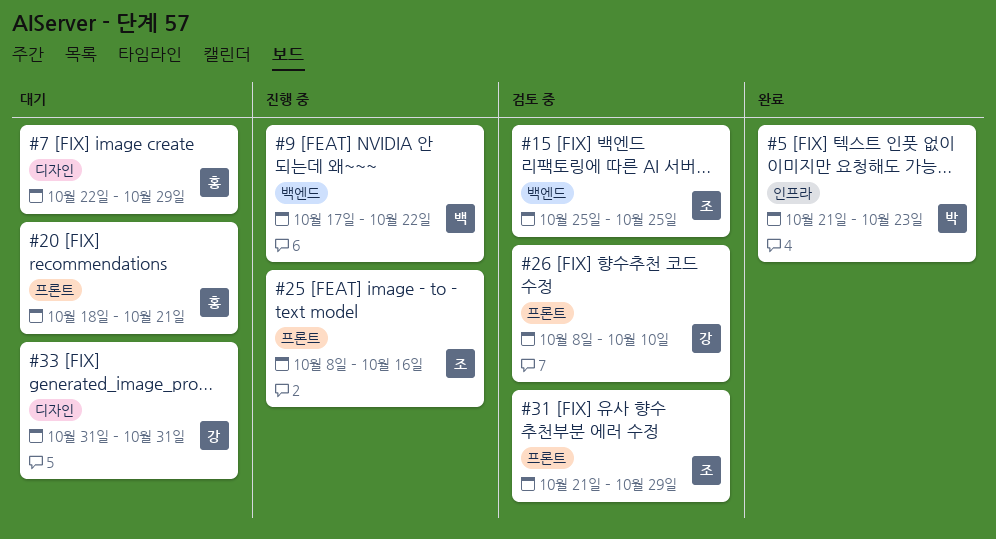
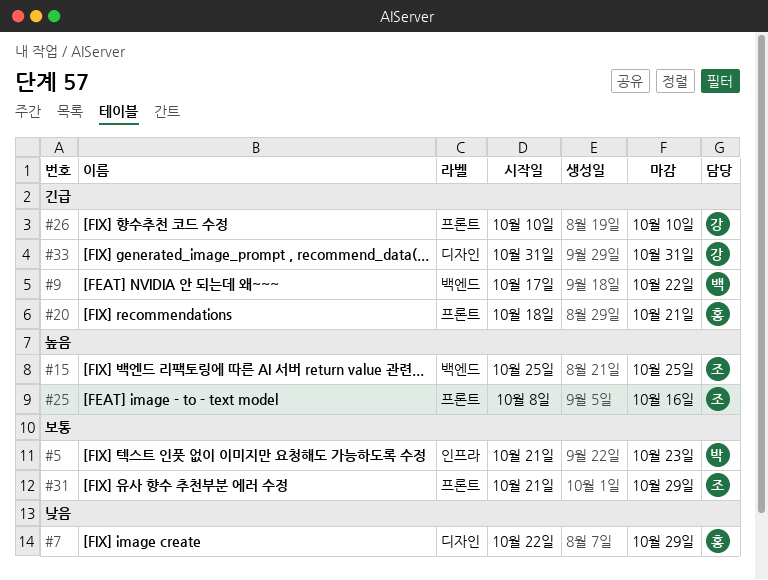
#26, start: Oct 8 -> Oct 10

